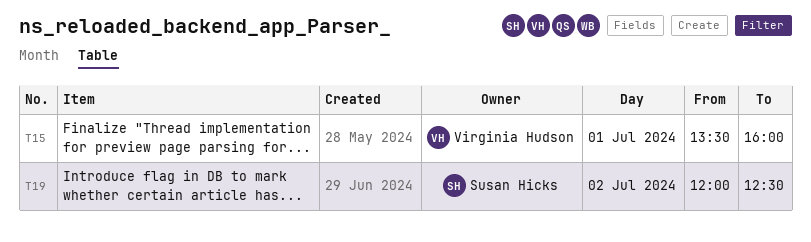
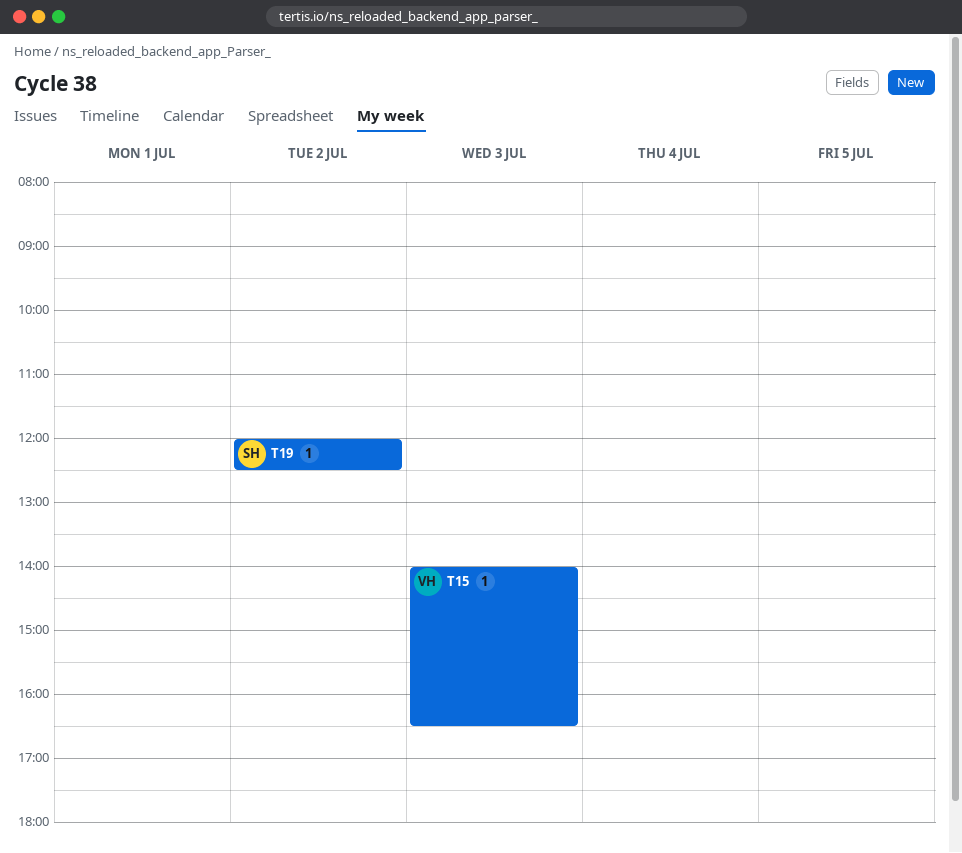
T15, day: Jul 1 -> Jul 3
T15, begins: 13:30 -> 14:00
T15, ends: 16:00 -> 16:30

